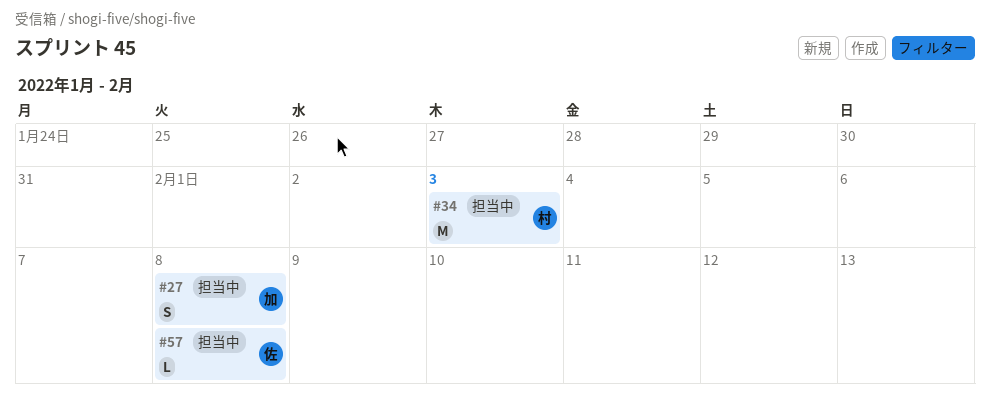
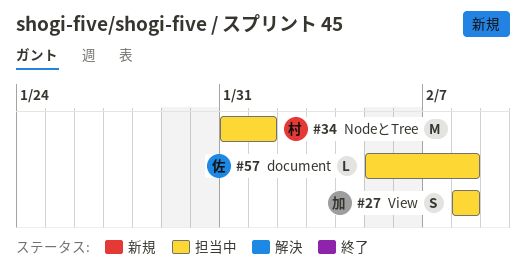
#34, due: Feb 3 -> Feb 1

